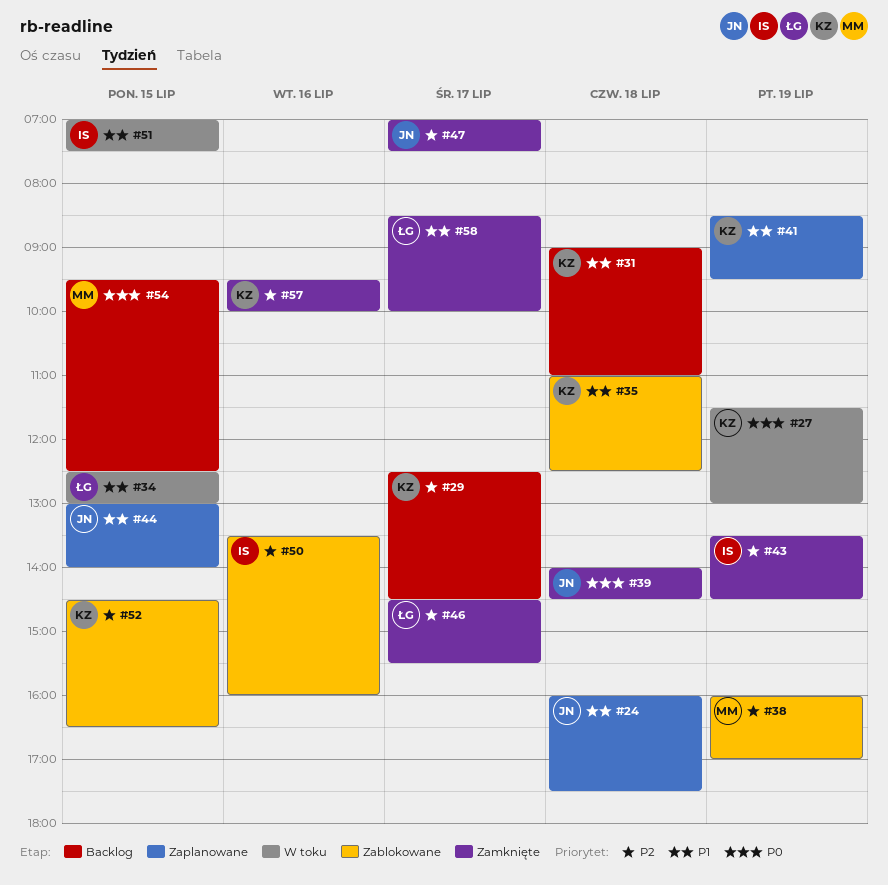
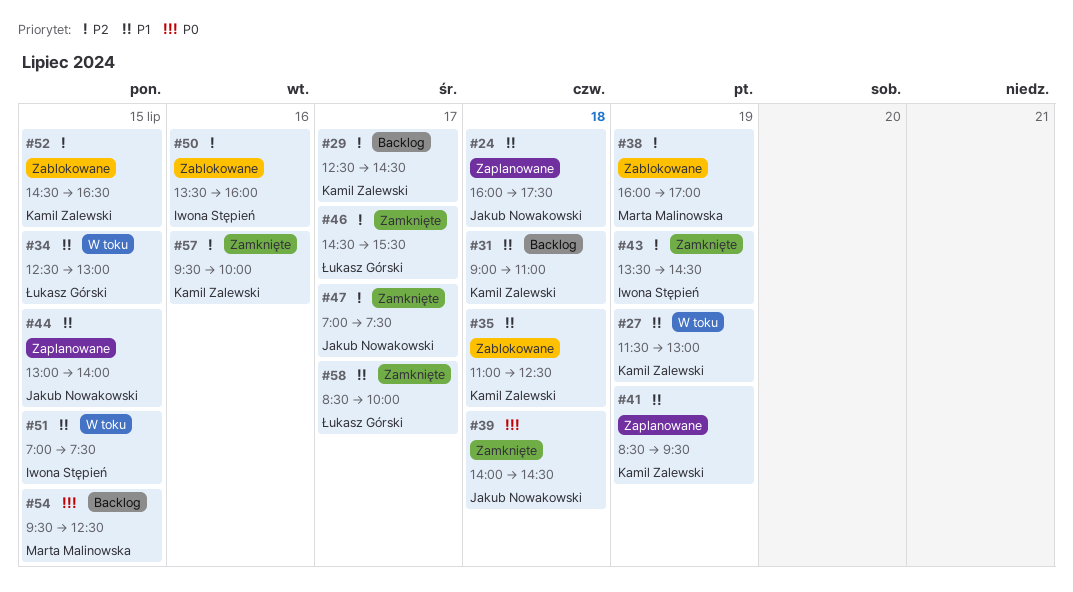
#27, priority: P0 -> P1

